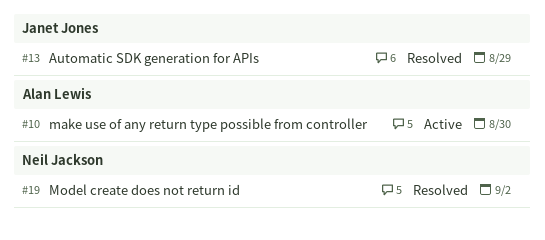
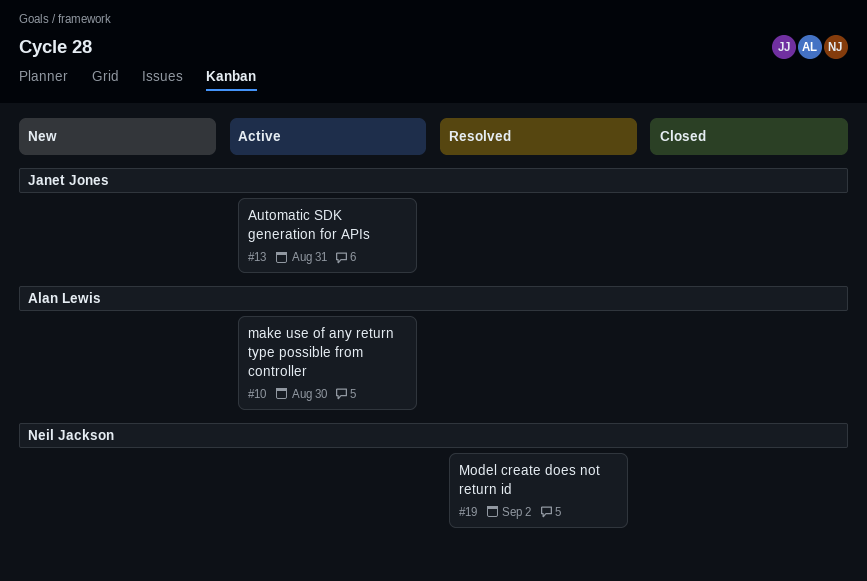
#13, status: Resolved -> Active
#13, due: Aug 29 -> Aug 31

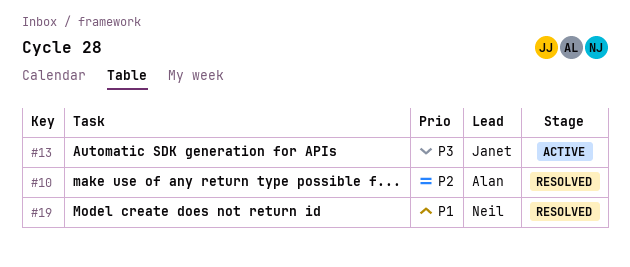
#10, status: Active -> Resolved

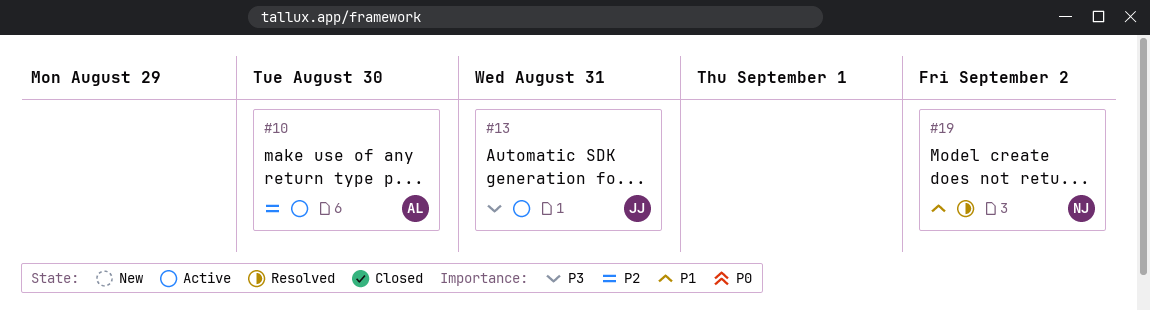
#10, status: Resolved -> Active

